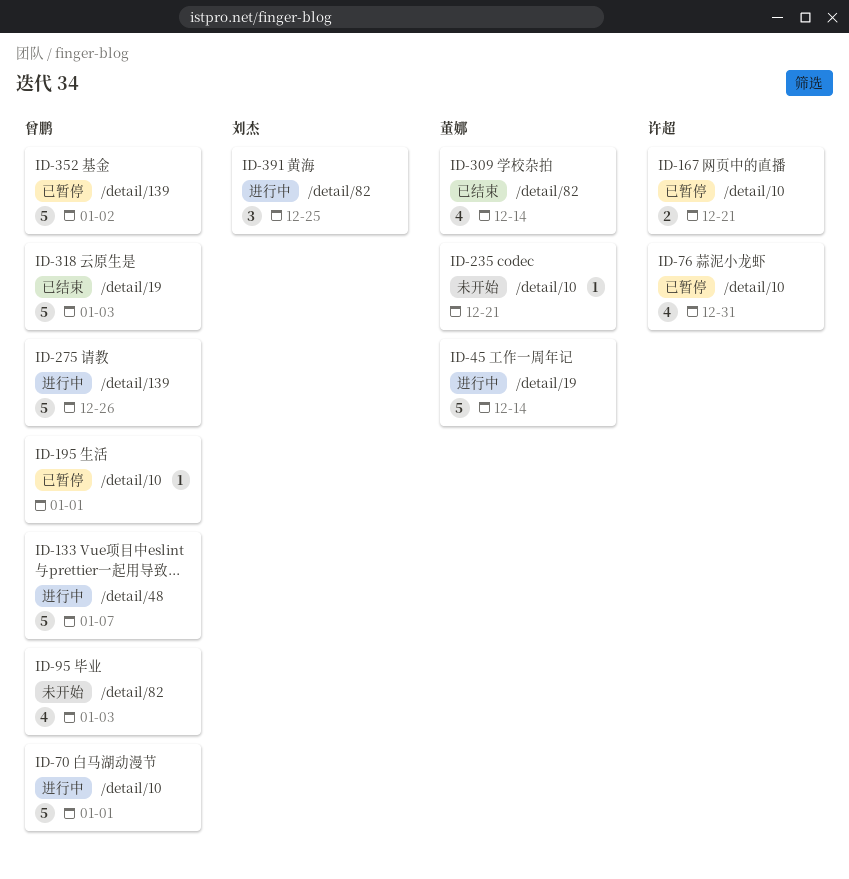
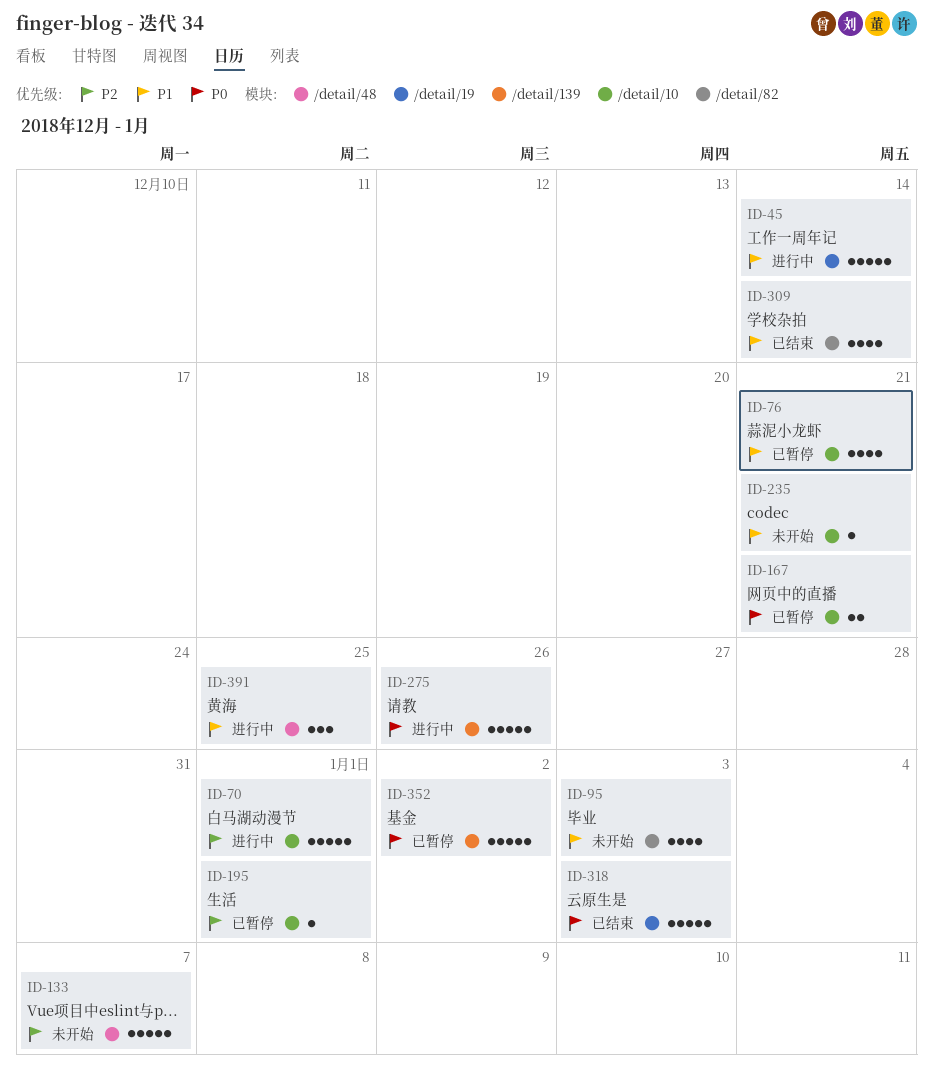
ID-76, due: Dec 31 -> Dec 21
ID-133, status: 进行中 -> 未开始
ID-391, label: /detail/82 -> /detail/48

